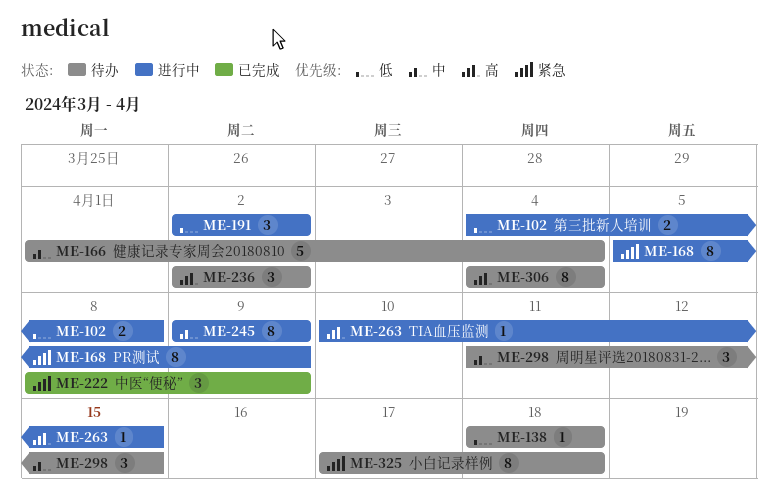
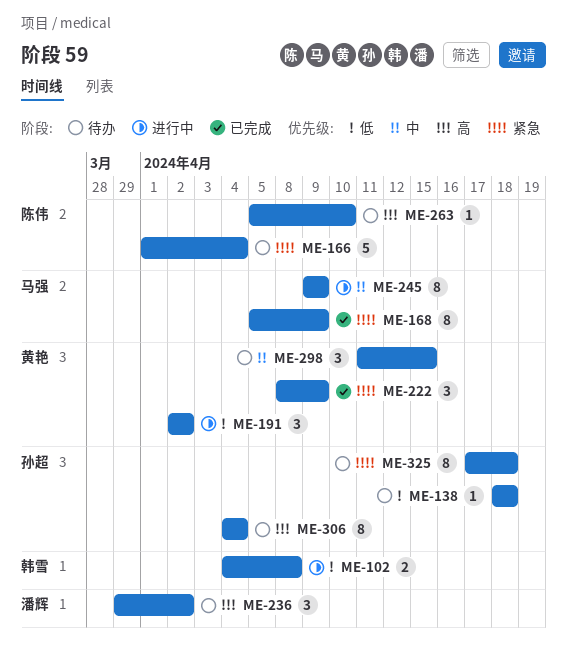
ME-166, priority: 中 -> 紧急
ME-168, status: 进行中 -> 已完成
ME-236, start: Apr 2 -> Mar 29
ME-263, status: 进行中 -> 待办
ME-263, start: Apr 10 -> Apr 5
ME-263, due: Apr 15 -> Apr 10

